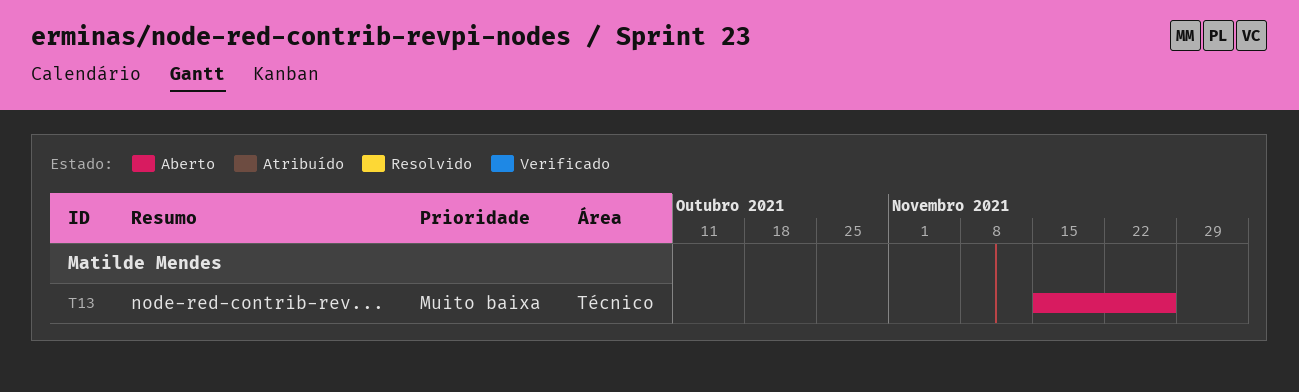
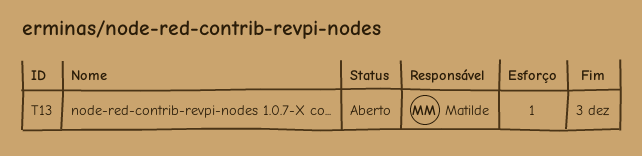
T13, due: Nov 26 -> Dec 3

